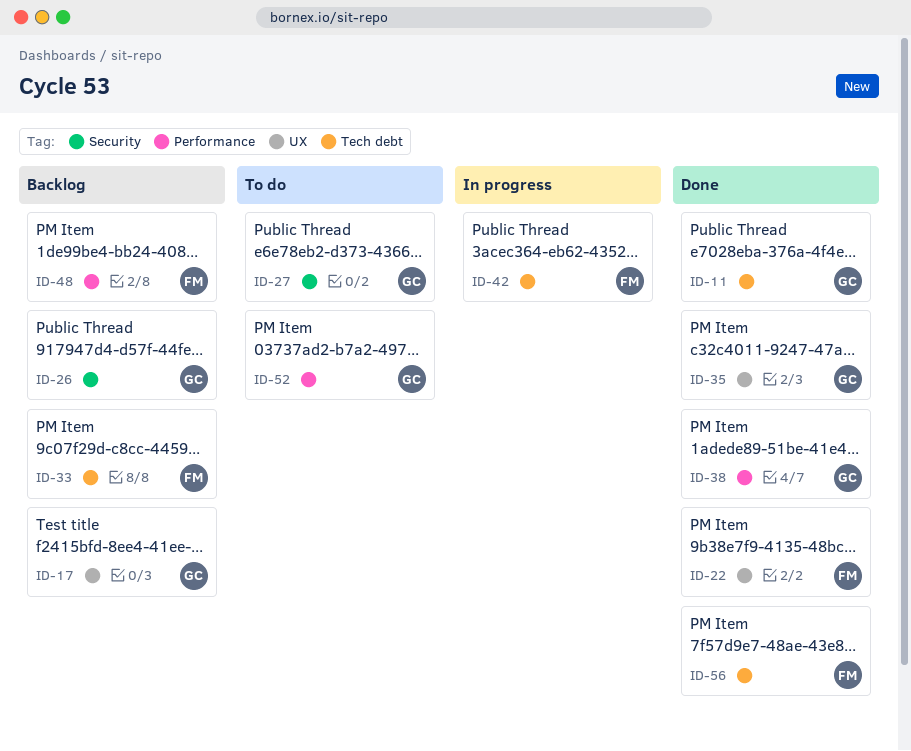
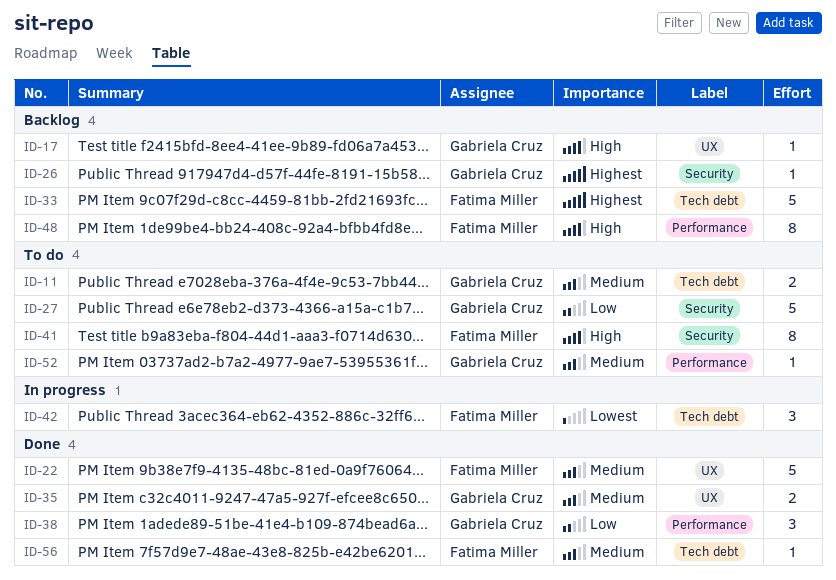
ID-11, status: Done -> To do
ID-41: none -> present

